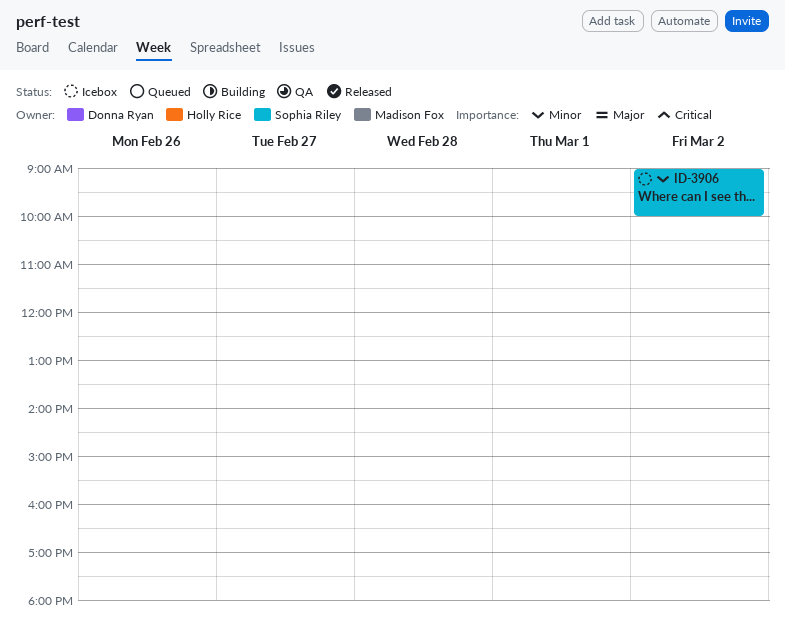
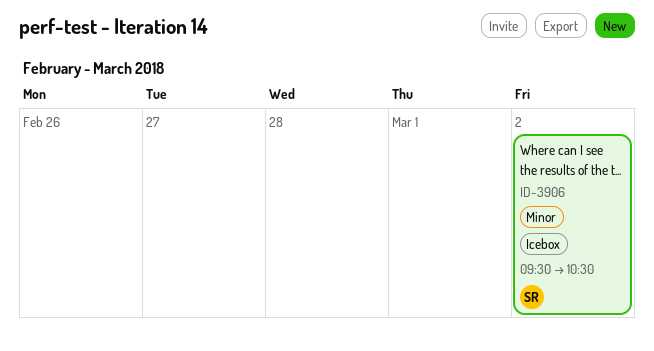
ID-3906, begins: 09:00 -> 09:30
ID-3906, ends: 10:00 -> 10:30

